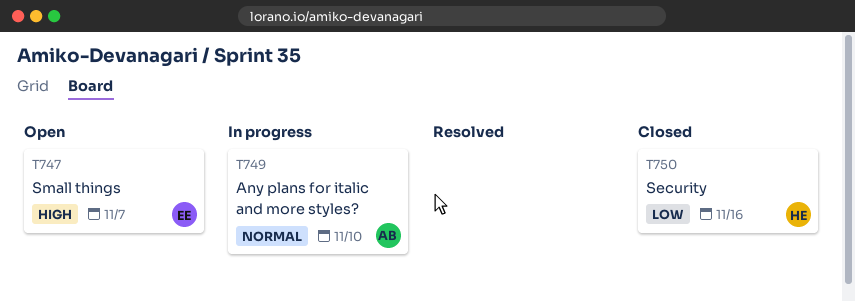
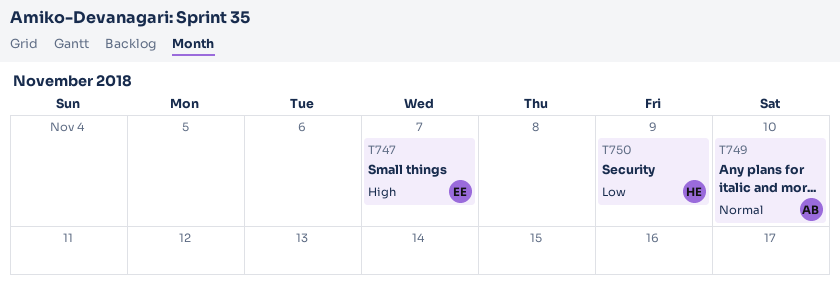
T750, due: Nov 16 -> Nov 9

